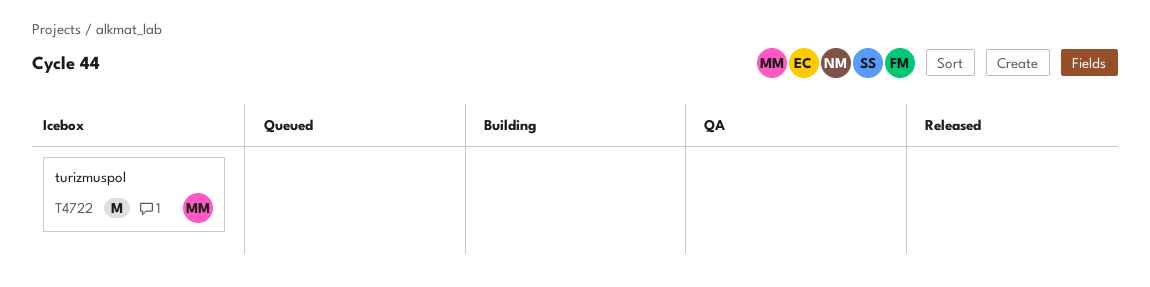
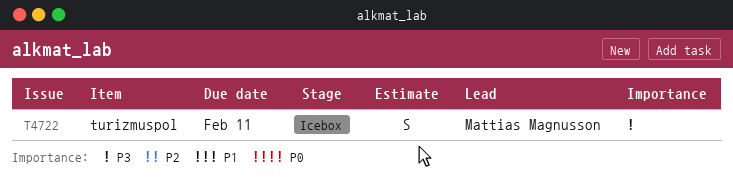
T4722, estimate: M -> S

